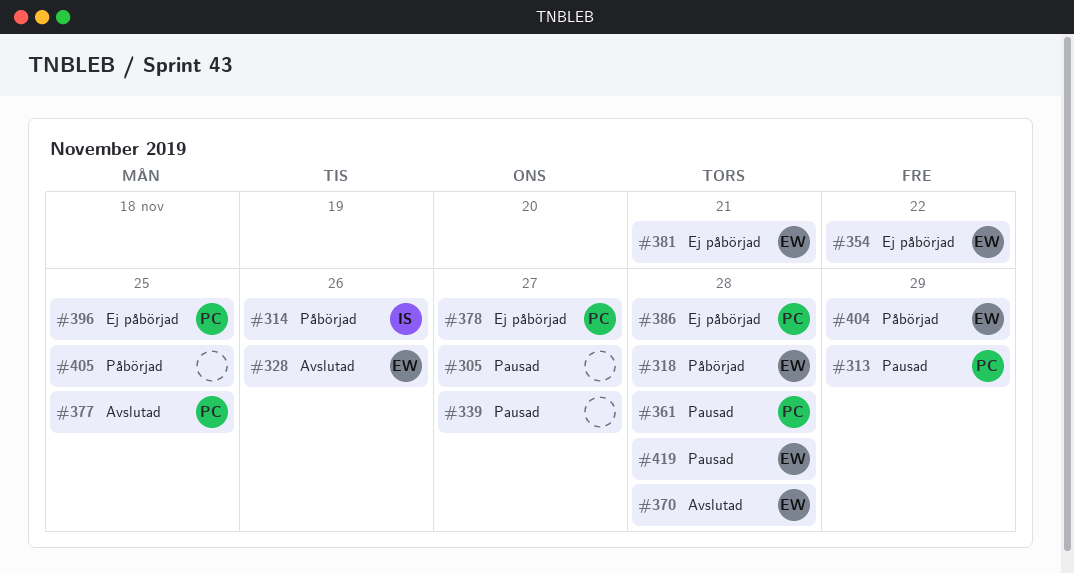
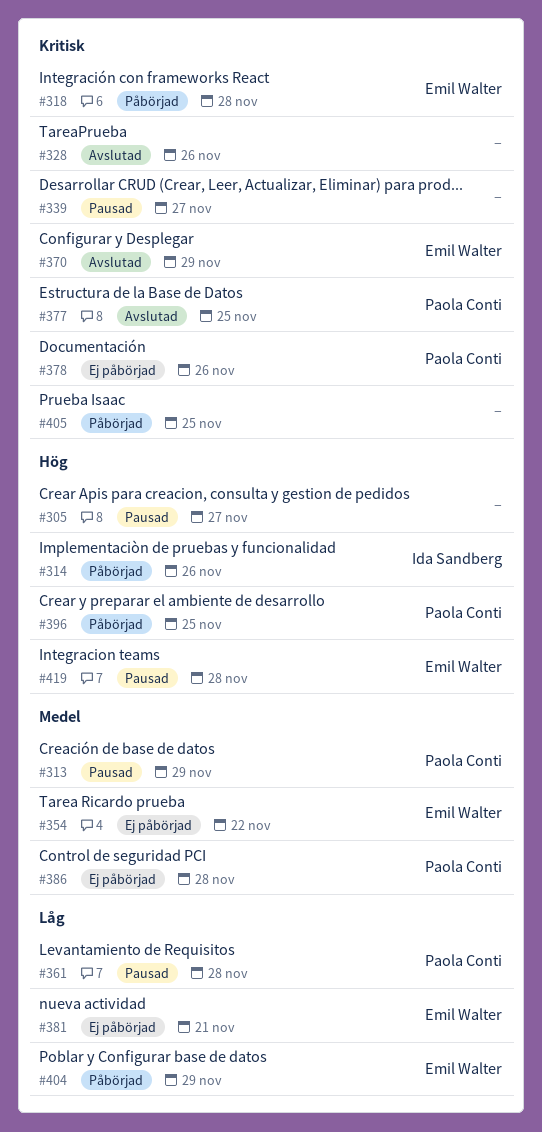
#328, owner: Emil Walter -> none
#370, due: Nov 28 -> Nov 29
#378, due: Nov 27 -> Nov 26
#396, status: Ej påbörjad -> Påbörjad

